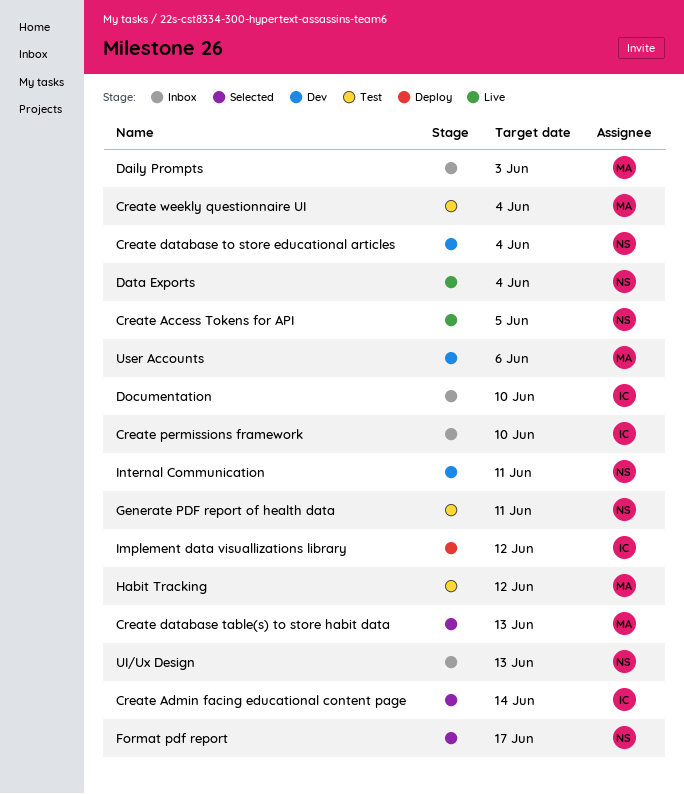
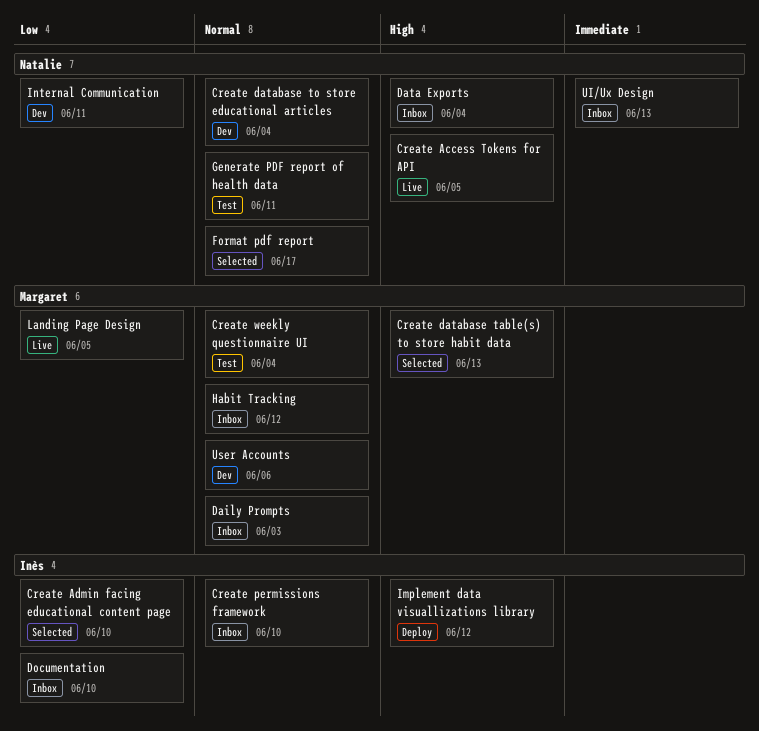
Create Admin facing educational content page, due: Jun 14 -> Jun 10
Data Exports, status: Live -> Inbox
Habit Tracking, status: Test -> Inbox
Landing Page Design: none -> present

